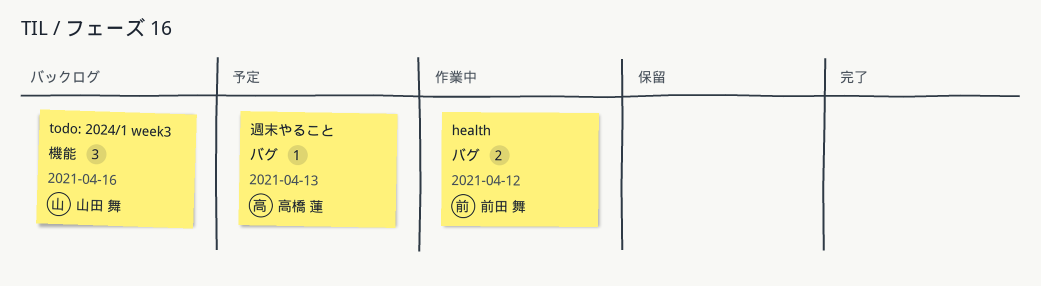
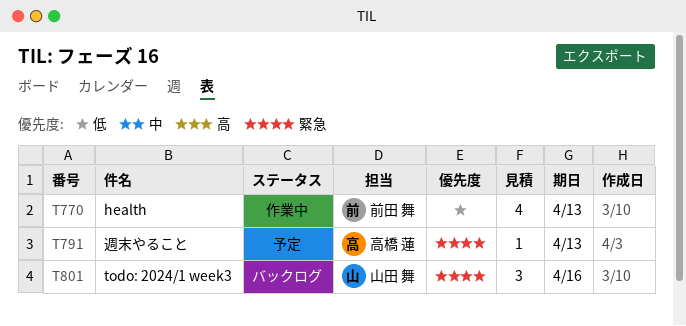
health, estimate: 2 -> 4
health, due: Apr 12 -> Apr 13

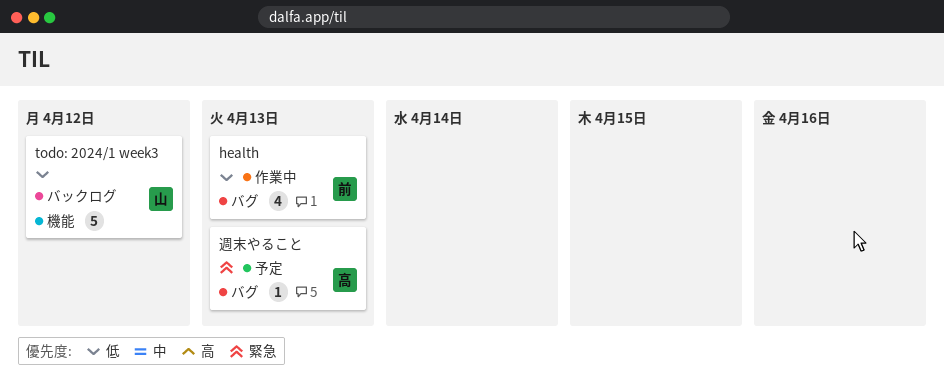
todo: 2024/1 week3, priority: 緊急 -> 低
todo: 2024/1 week3, estimate: 3 -> 5
todo: 2024/1 week3, due: Apr 16 -> Apr 12

